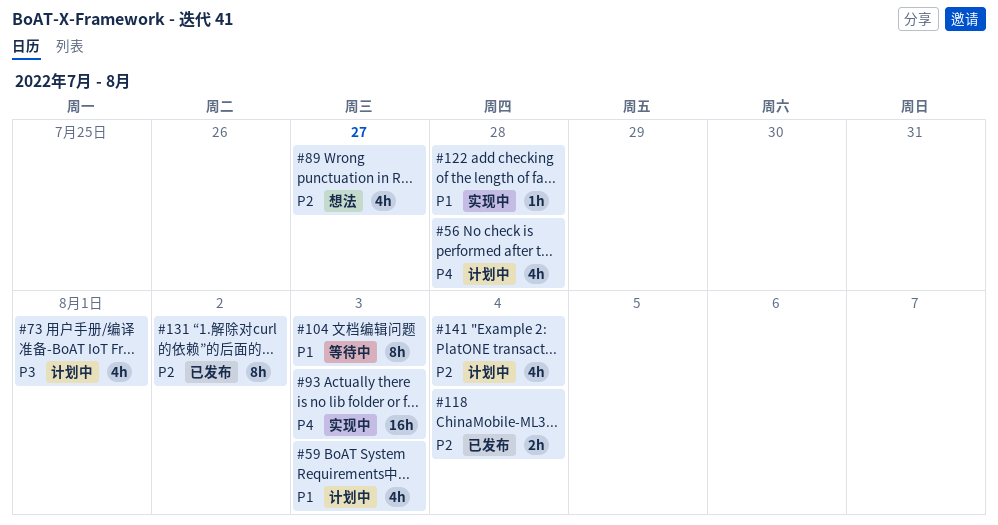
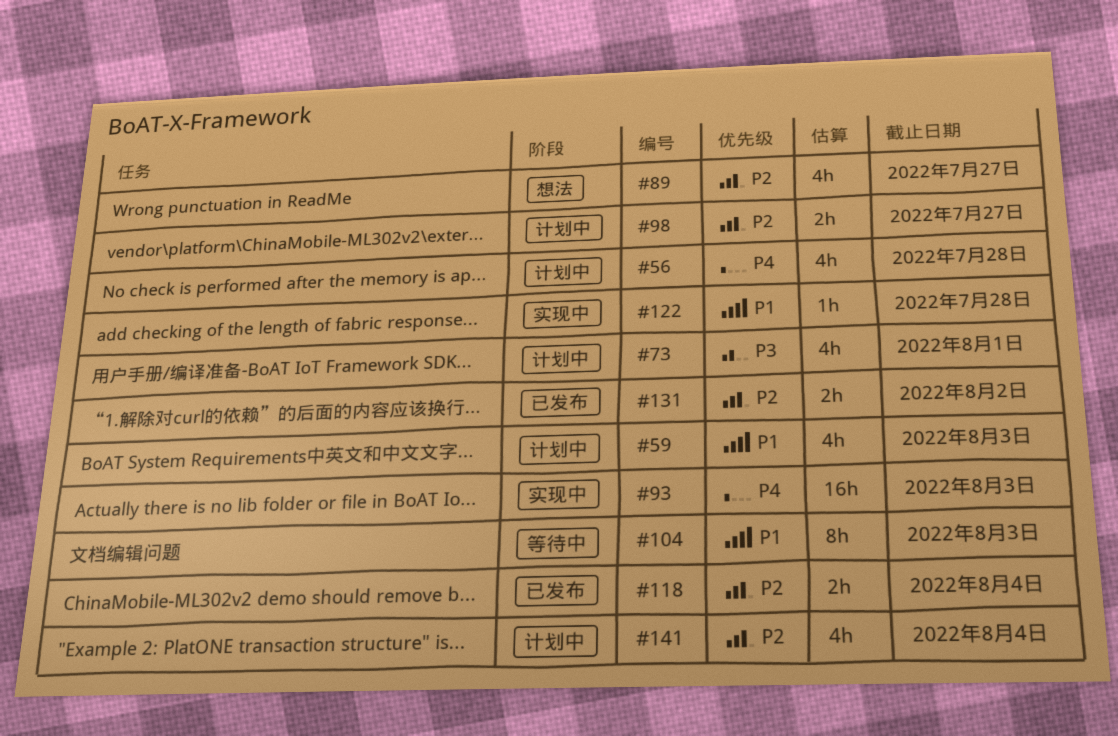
#98: none -> present
#131, estimate: 8h -> 2h

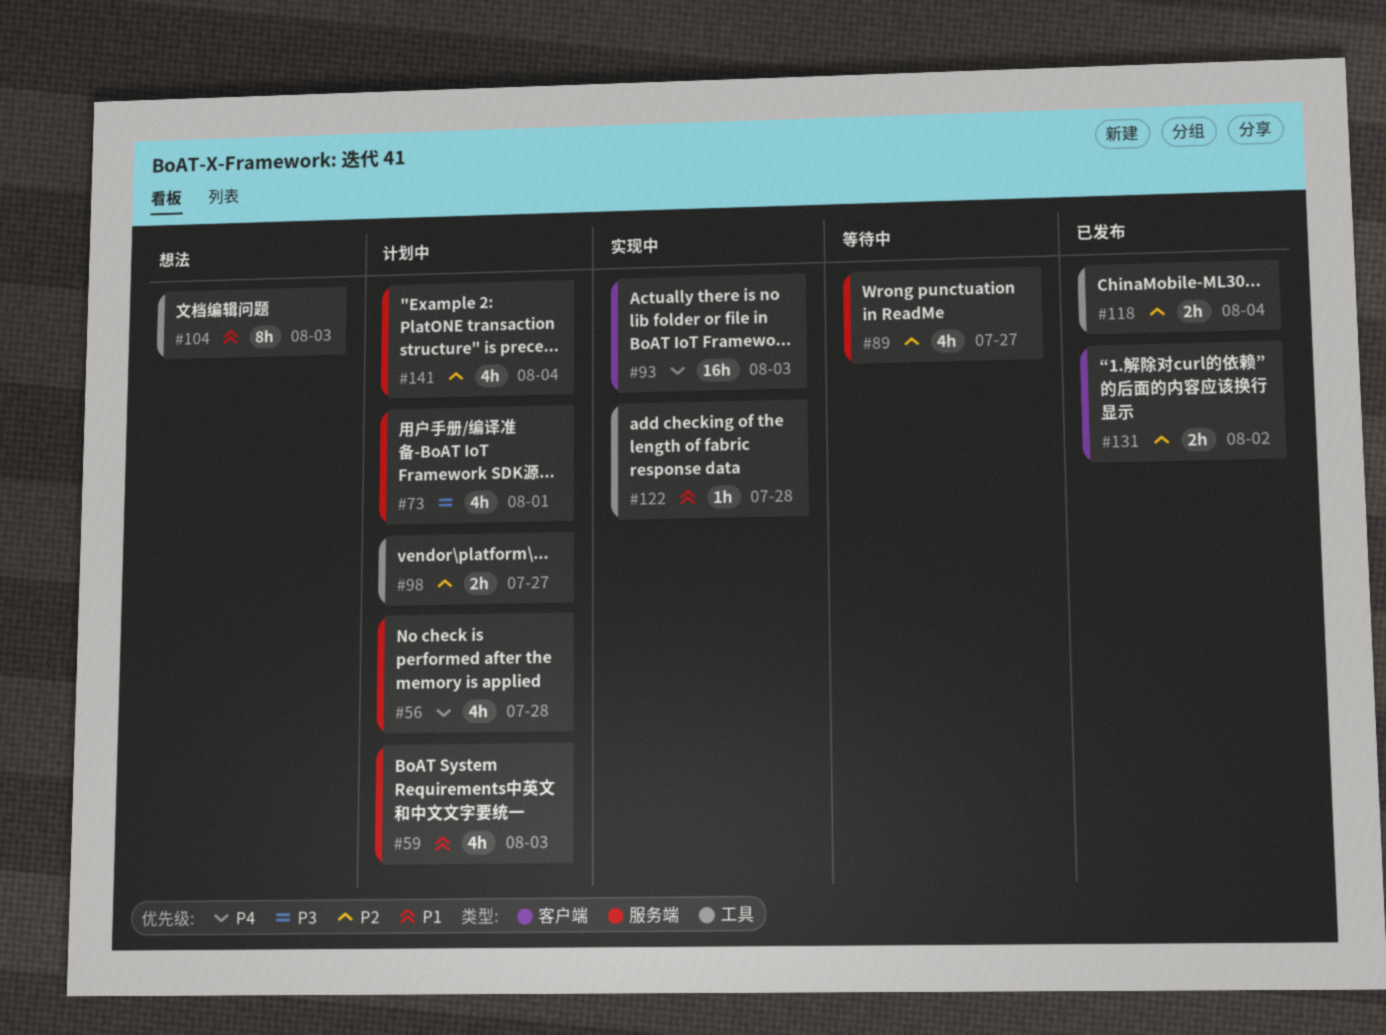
#89, status: 想法 -> 等待中
#104, status: 等待中 -> 想法

